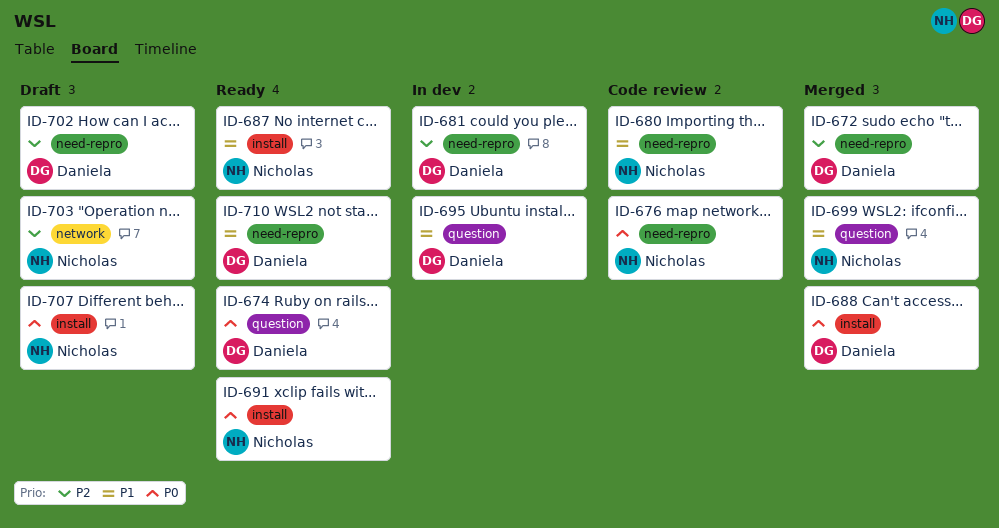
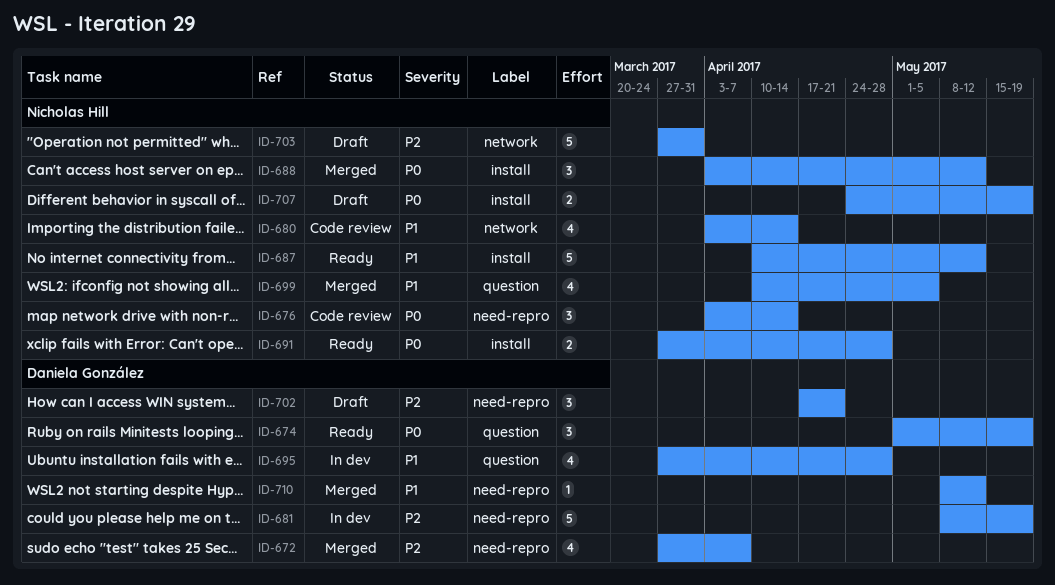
ID-680, label: need-repro -> network
ID-688, owner: Daniela González -> Nicholas Hill
ID-710, status: Ready -> Merged

